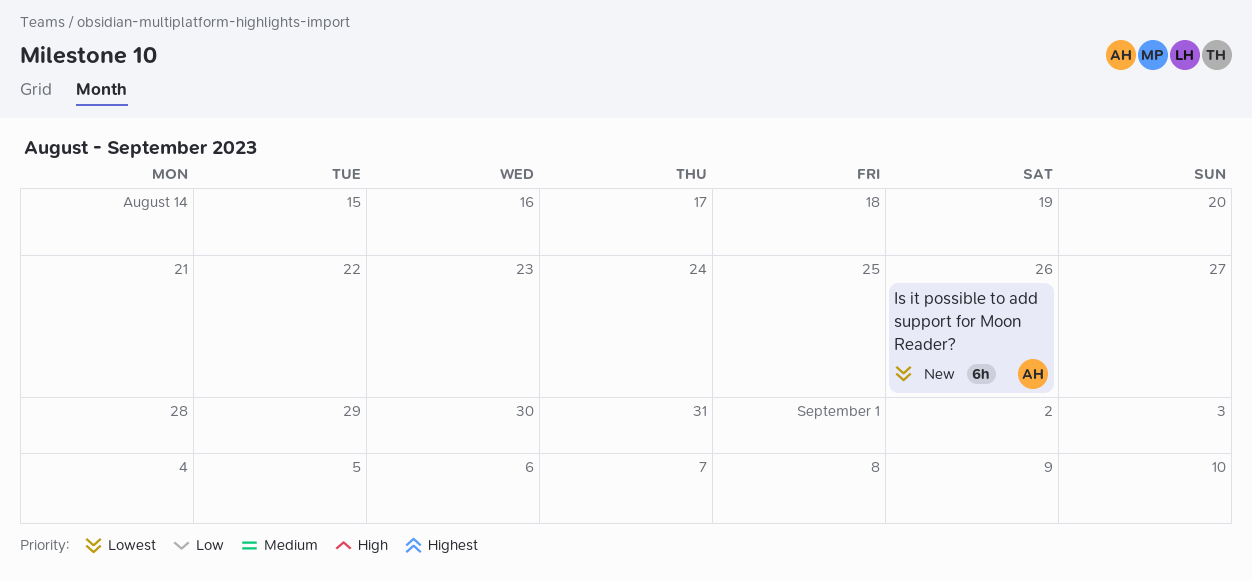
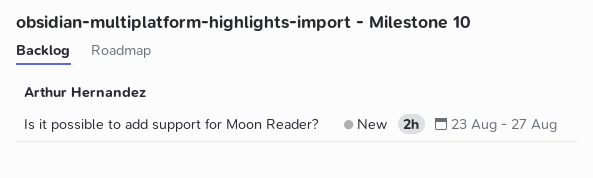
Is it possible to add support for Moon Reader?, estimate: 6h -> 2h
Is it possible to add support for Moon Reader?, due: Aug 26 -> Aug 27

